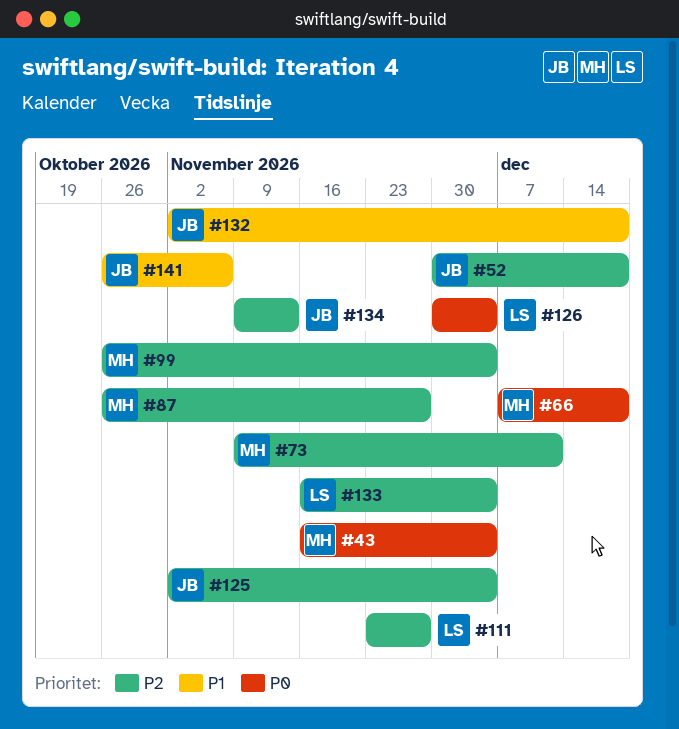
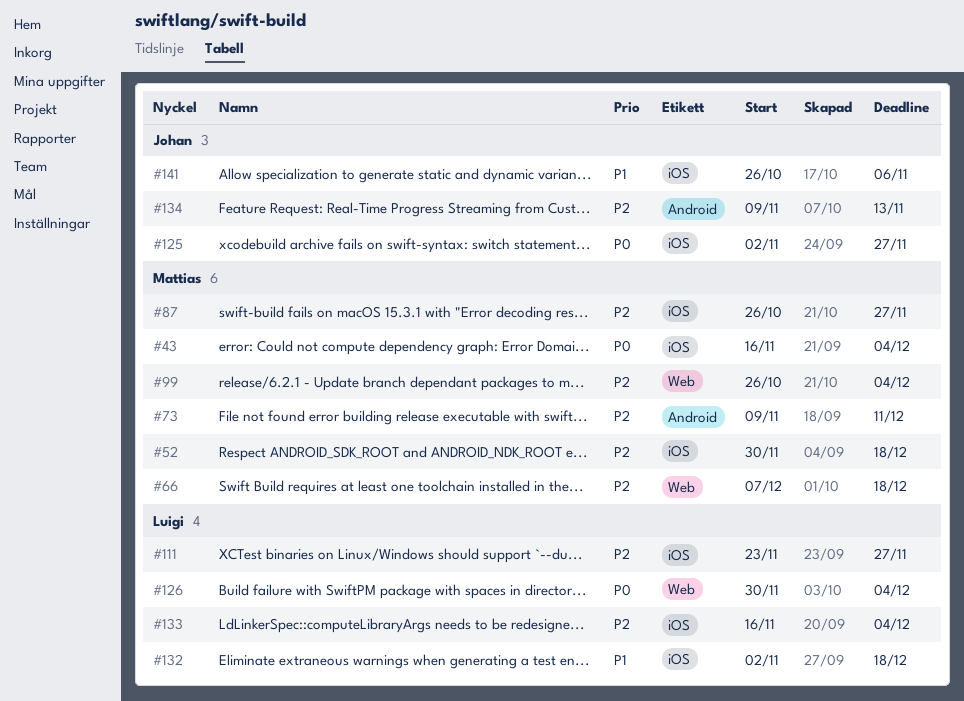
#52, owner: Johan -> Mattias
#66, priority: P0 -> P2
#125, priority: P2 -> P0
#125, due: Dec 4 -> Nov 27
#132, owner: Johan -> Luigi

